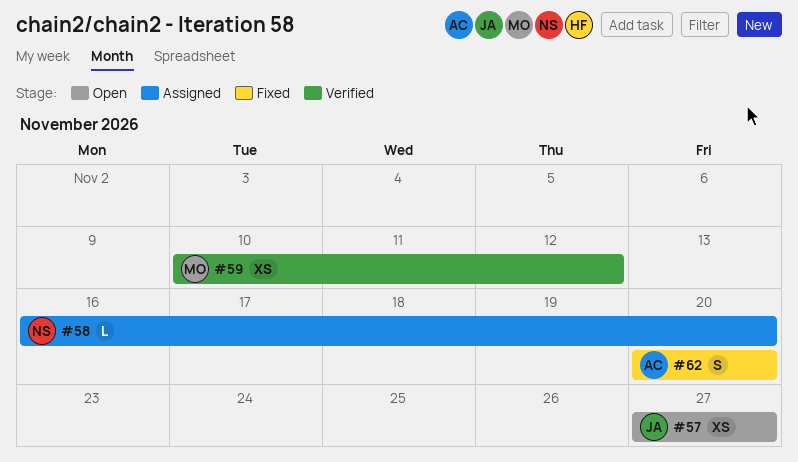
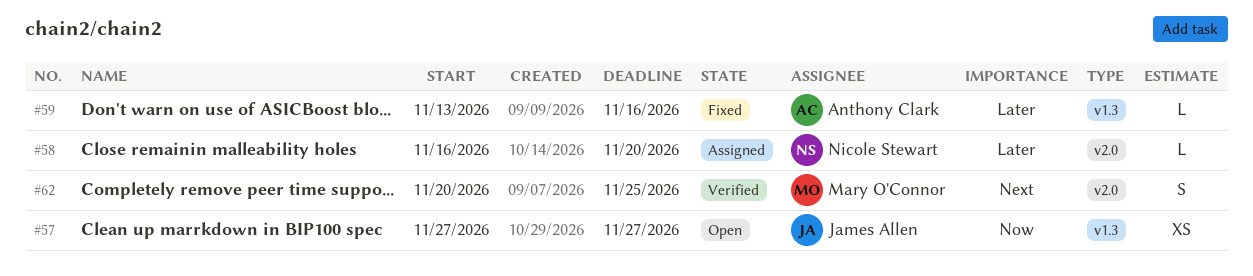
#59, status: Verified -> Fixed
#59, owner: Mary O'Connor -> Anthony Clark
#59, estimate: XS -> L
#59, start: Nov 10 -> Nov 13
#59, due: Nov 12 -> Nov 16
#62, status: Fixed -> Verified
#62, owner: Anthony Clark -> Mary O'Connor
#62, due: Nov 20 -> Nov 25

